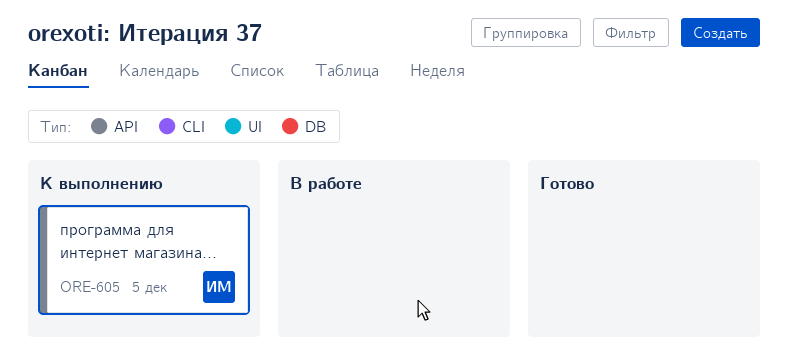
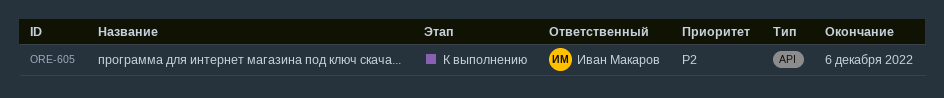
ORE-605, due: Dec 5 -> Dec 6

